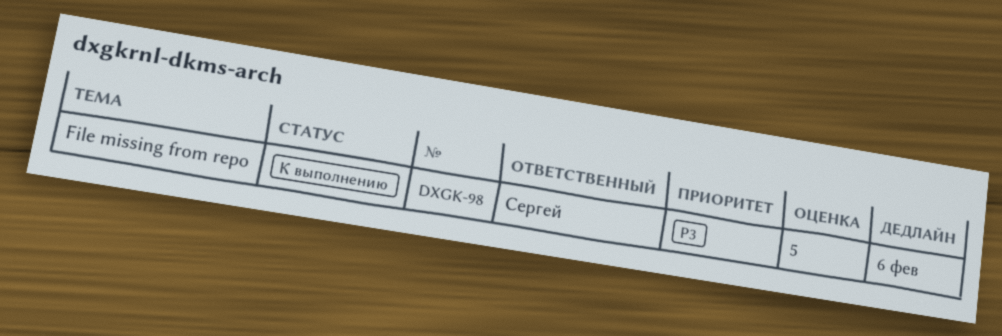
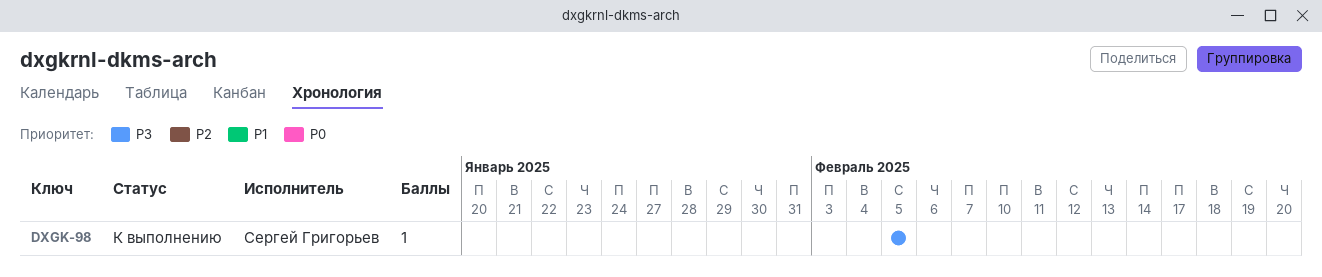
DXGK-98, estimate: 5 -> 1
DXGK-98, due: Feb 6 -> Feb 5

